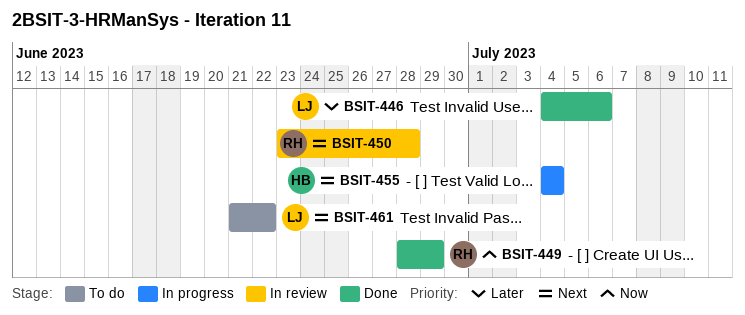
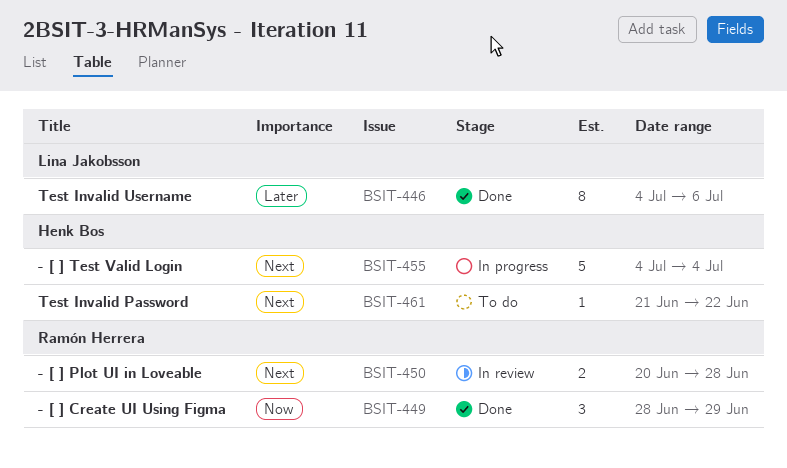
BSIT-450, start: Jun 23 -> Jun 20
BSIT-461, owner: Lina Jakobsson -> Henk Bos

